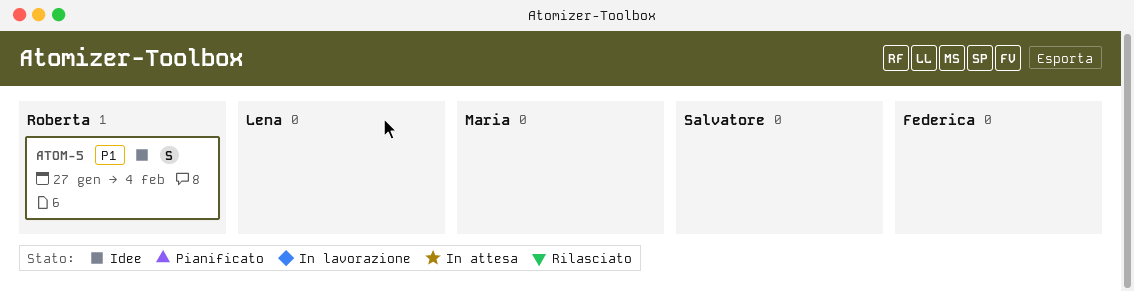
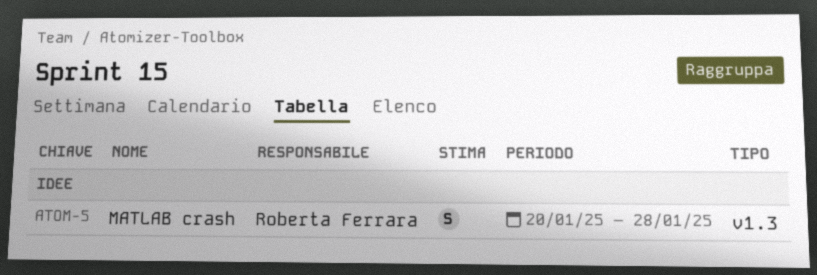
ATOM-5, start: Jan 27 -> Jan 20
ATOM-5, due: Feb 4 -> Jan 28

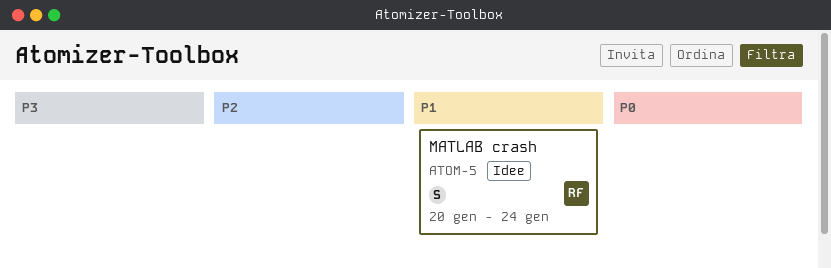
ATOM-5, due: Jan 28 -> Jan 24

